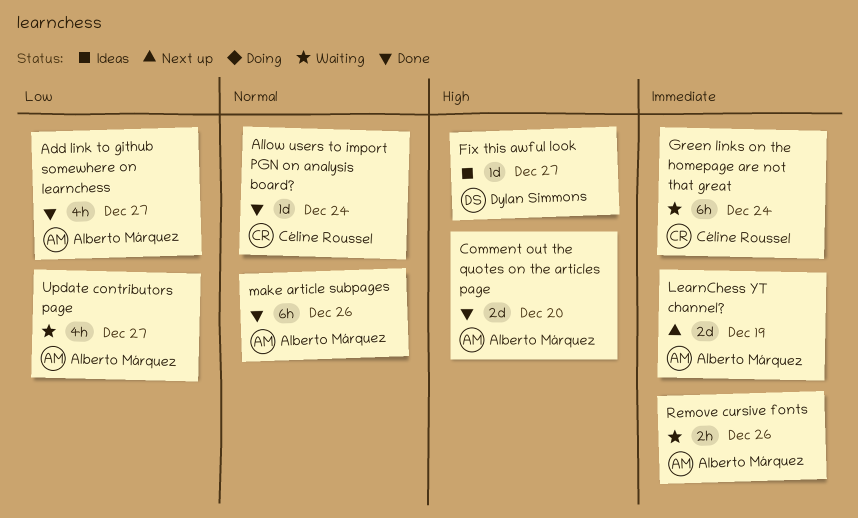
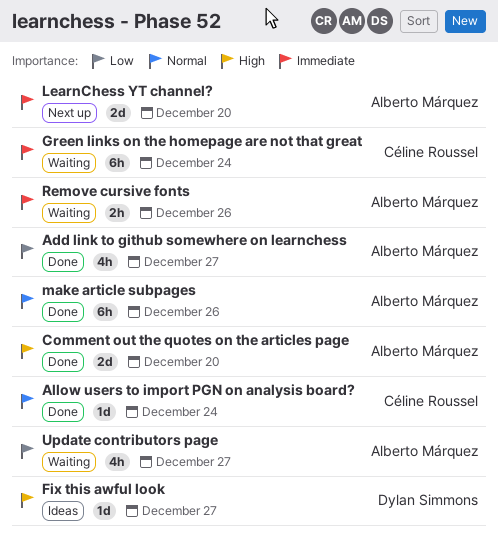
LearnChess YT channel?, due: Dec 19 -> Dec 20

